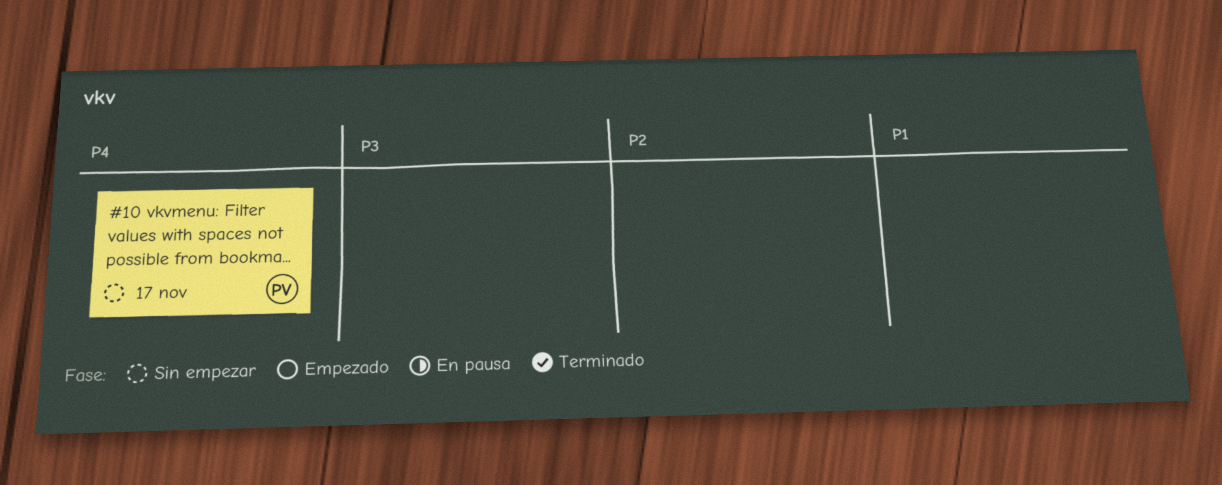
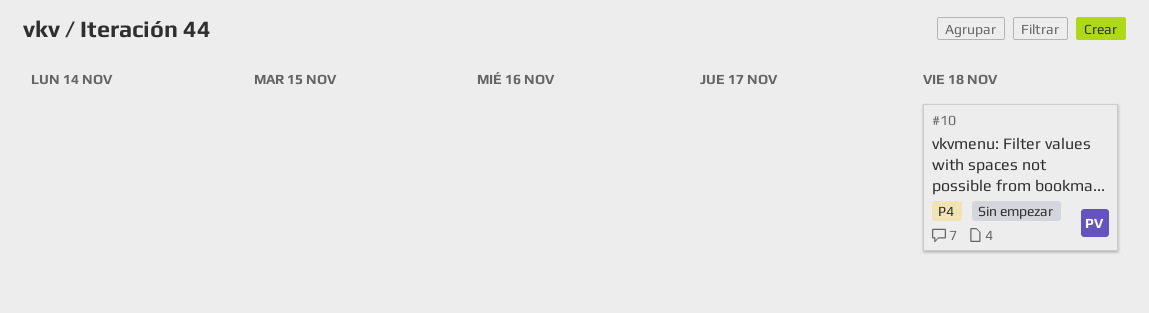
#10, due: Nov 17 -> Nov 18

